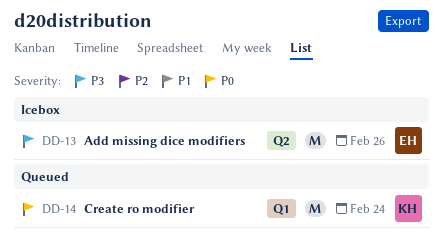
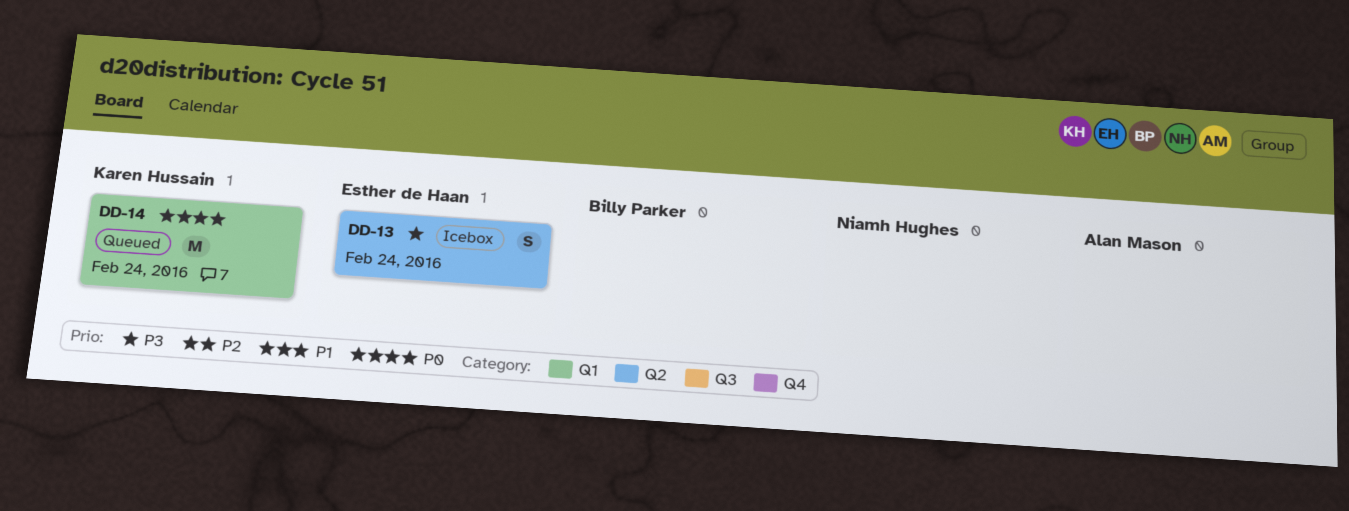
DD-13, estimate: M -> S
DD-13, due: Feb 26 -> Feb 24

